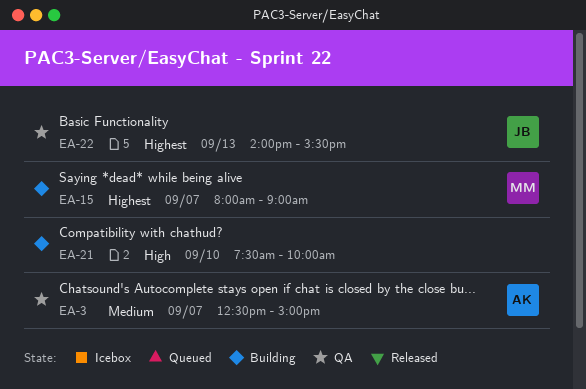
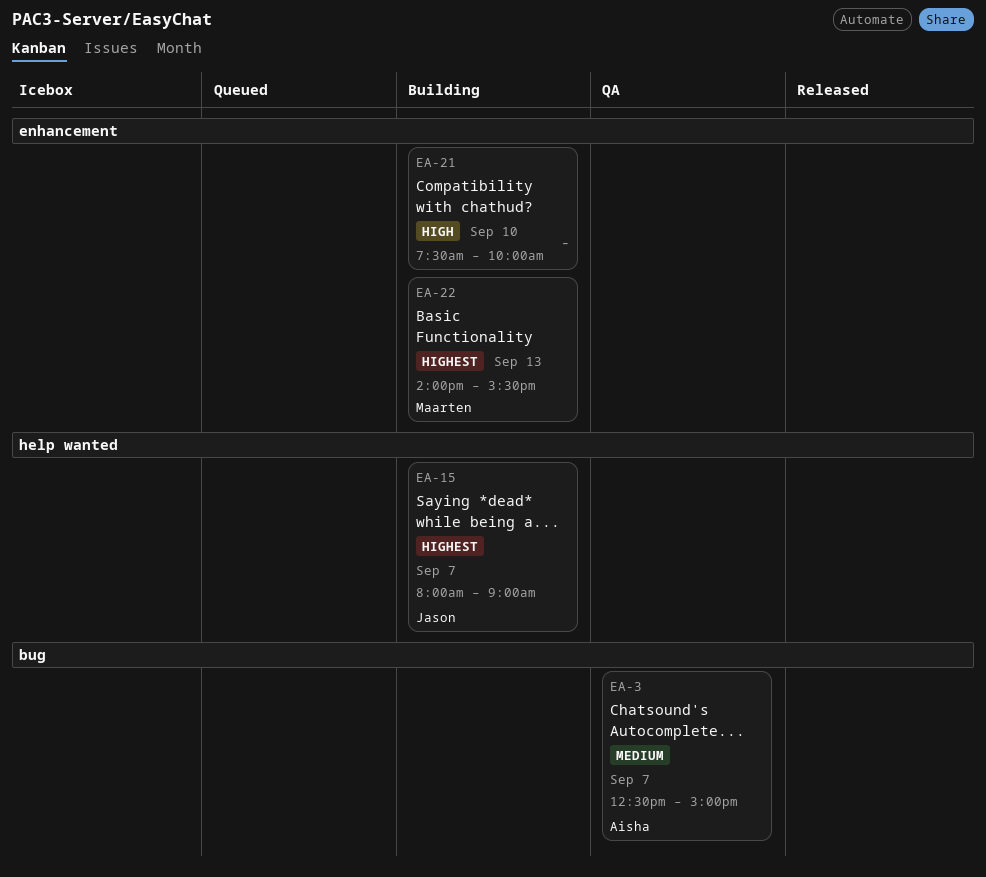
EA-15, owner: Maarten -> Jason
EA-22, status: QA -> Building
EA-22, owner: Jason -> Maarten

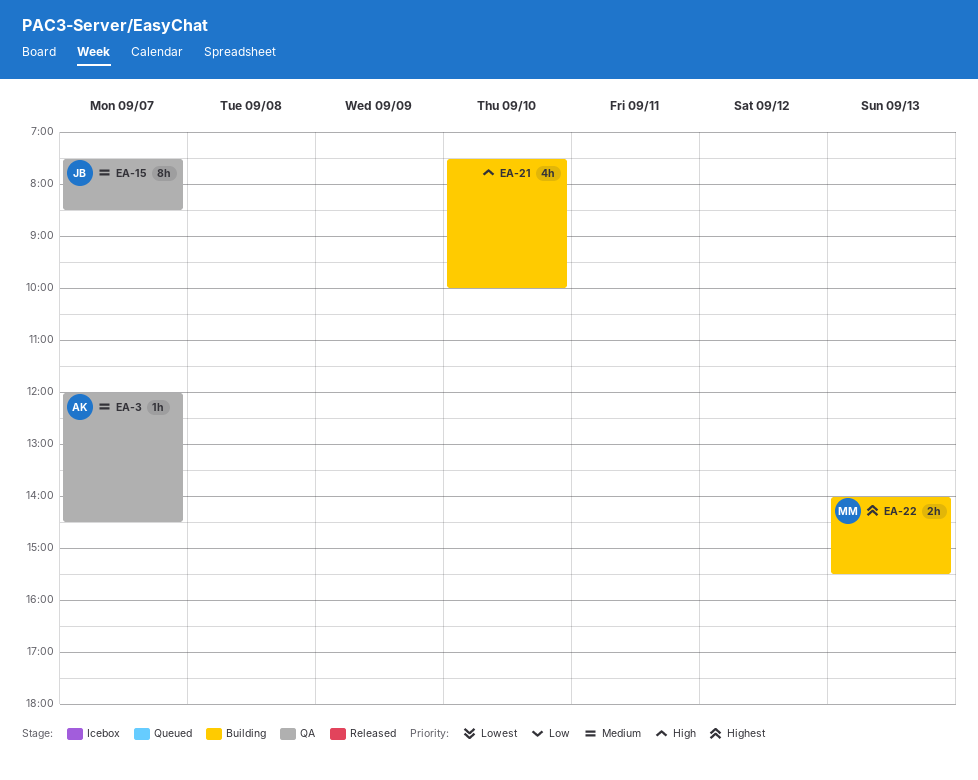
EA-3, begins: 12:30 -> 12:00
EA-3, ends: 15:00 -> 14:30
EA-15, status: Building -> QA
EA-15, priority: Highest -> Medium
EA-15, begins: 08:00 -> 07:30
EA-15, ends: 09:00 -> 08:30

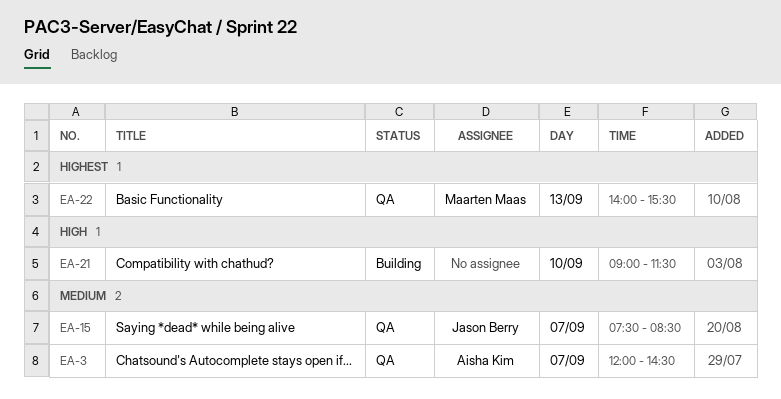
EA-21, begins: 07:30 -> 09:00
EA-21, ends: 10:00 -> 11:30
EA-22, status: Building -> QA

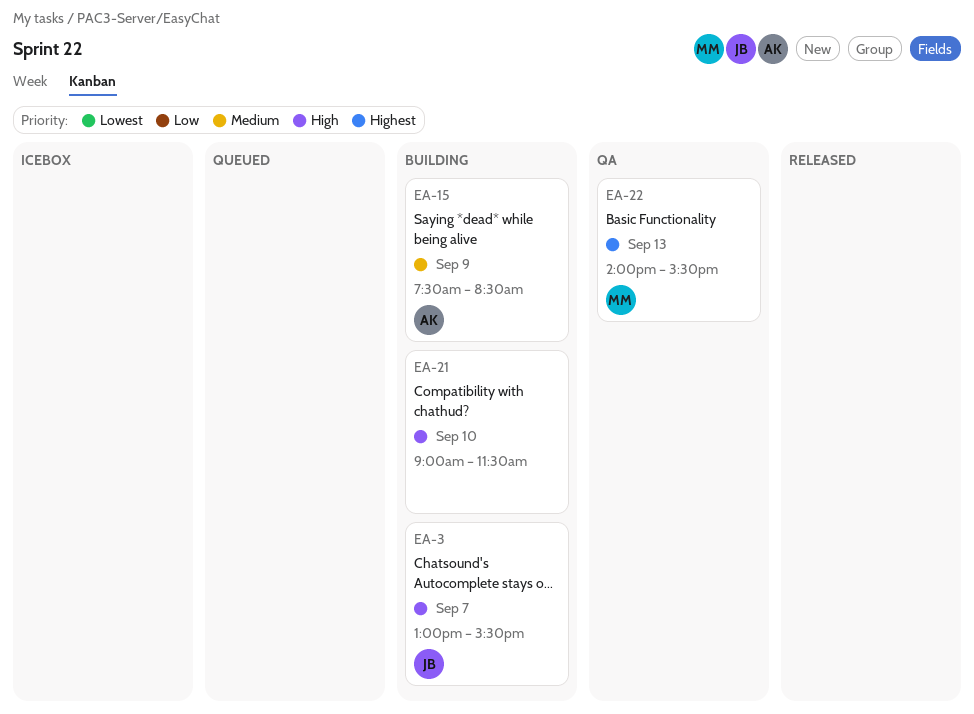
EA-3, status: QA -> Building
EA-3, owner: Aisha Kim -> Jason Berry
EA-3, priority: Medium -> High
EA-3, begins: 12:00 -> 13:00
EA-3, ends: 14:30 -> 15:30
EA-15, status: QA -> Building
EA-15, owner: Jason Berry -> Aisha Kim
EA-15, day: Sep 7 -> Sep 9

